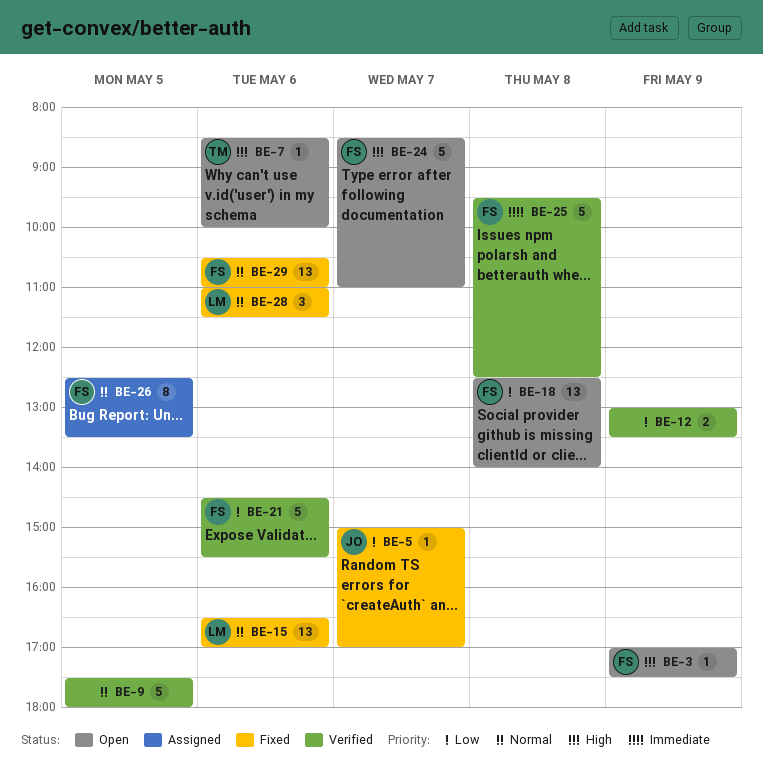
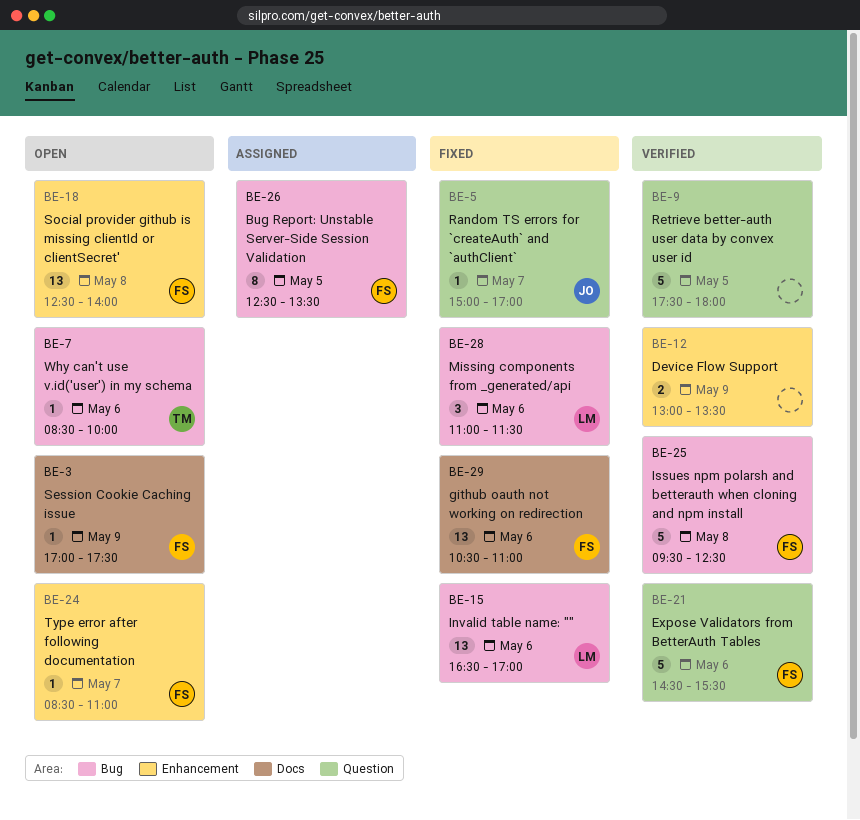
BE-24, estimate: 5 -> 1

